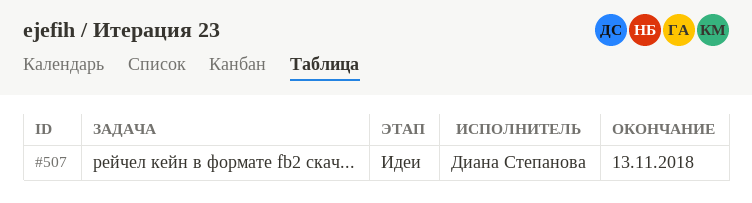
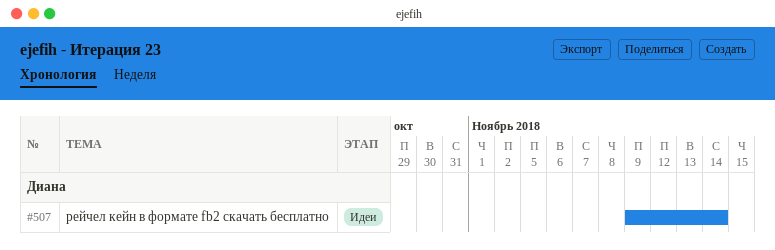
#507, due: Nov 13 -> Nov 14

